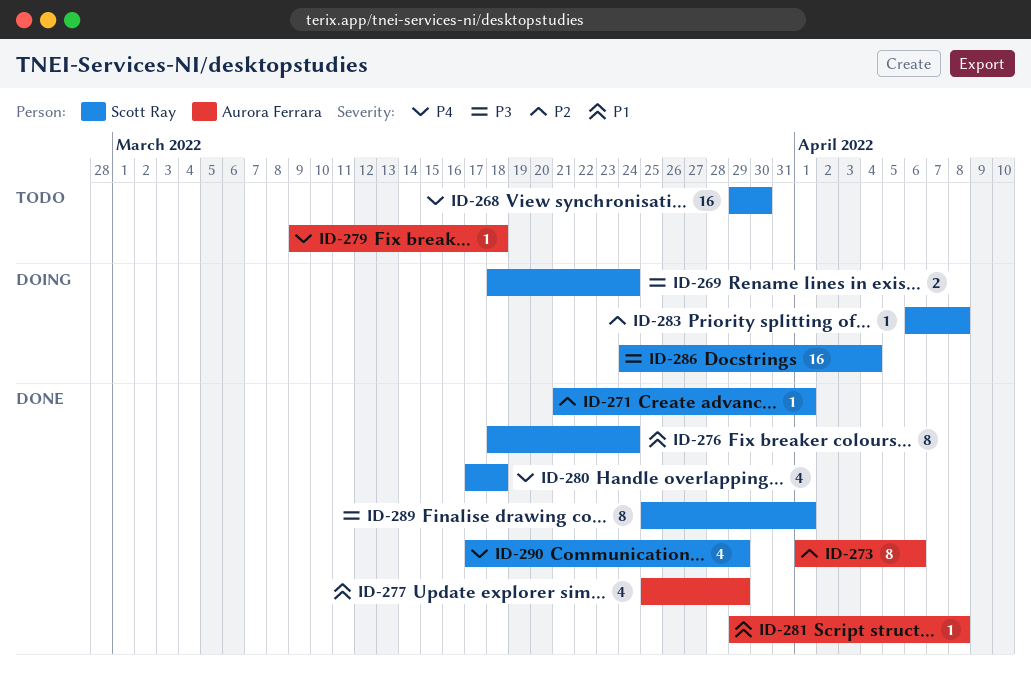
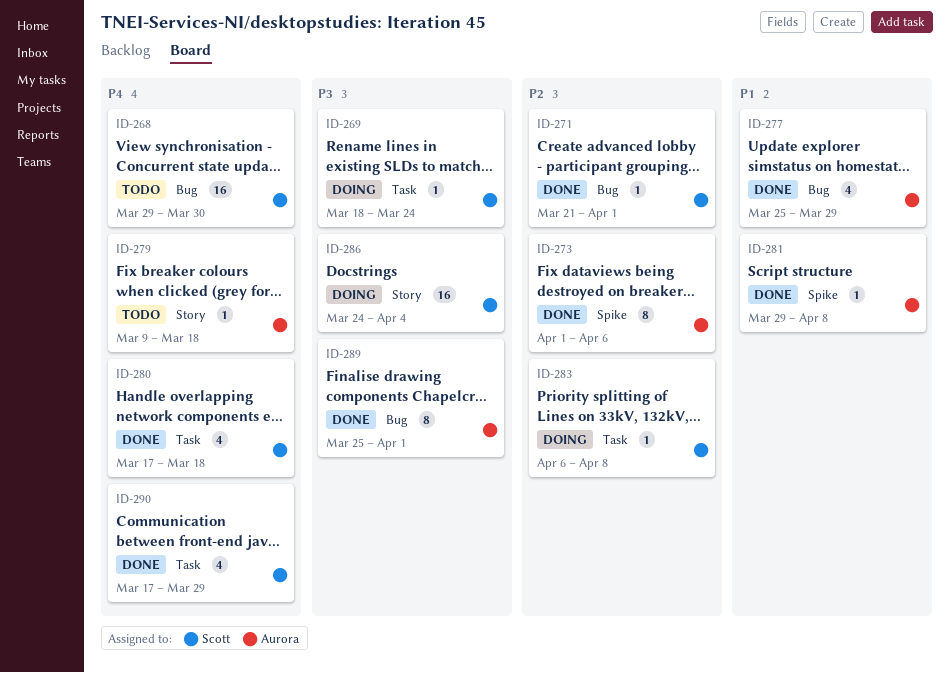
ID-269, estimate: 2 -> 1
ID-276: present -> none
ID-289, owner: Scott Ray -> Aurora Ferrara

